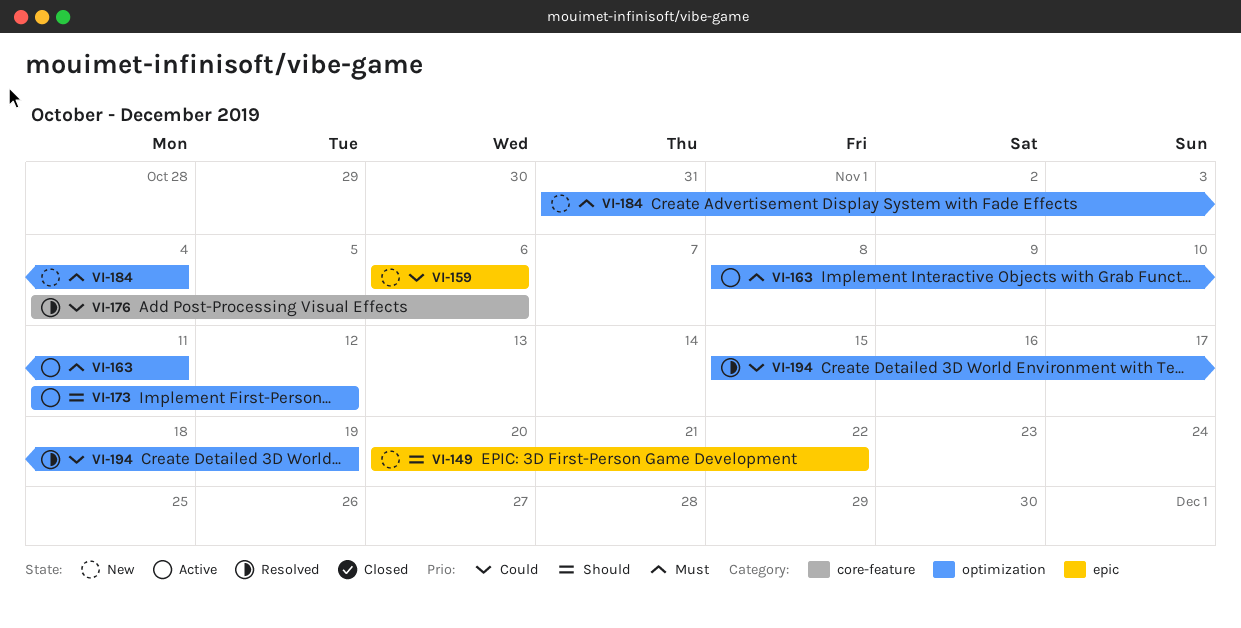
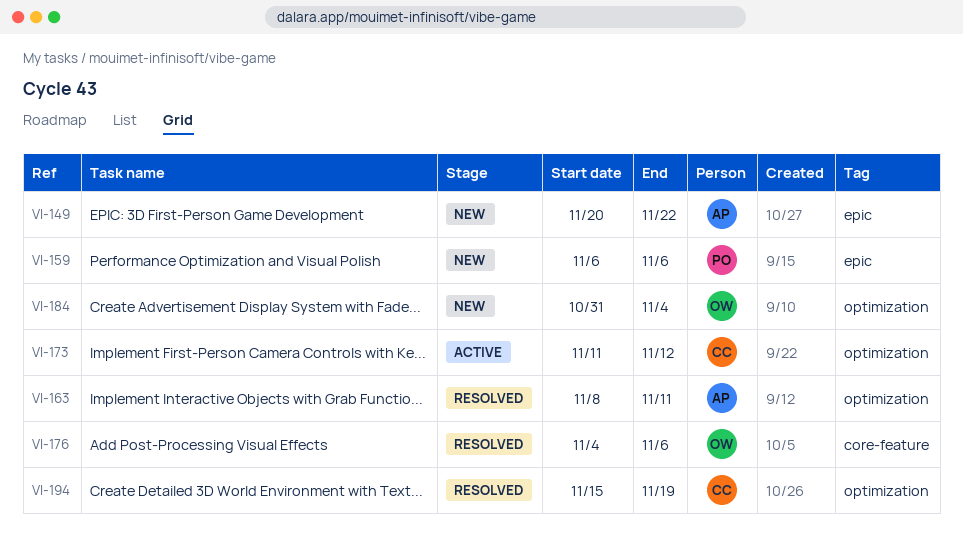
VI-163, status: Active -> Resolved

